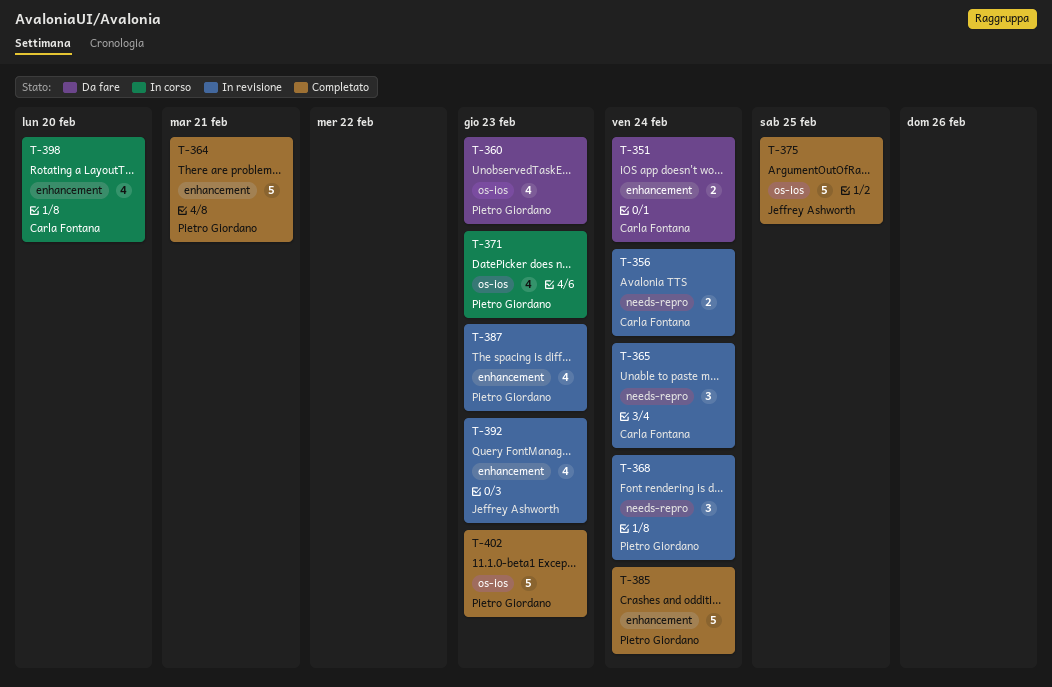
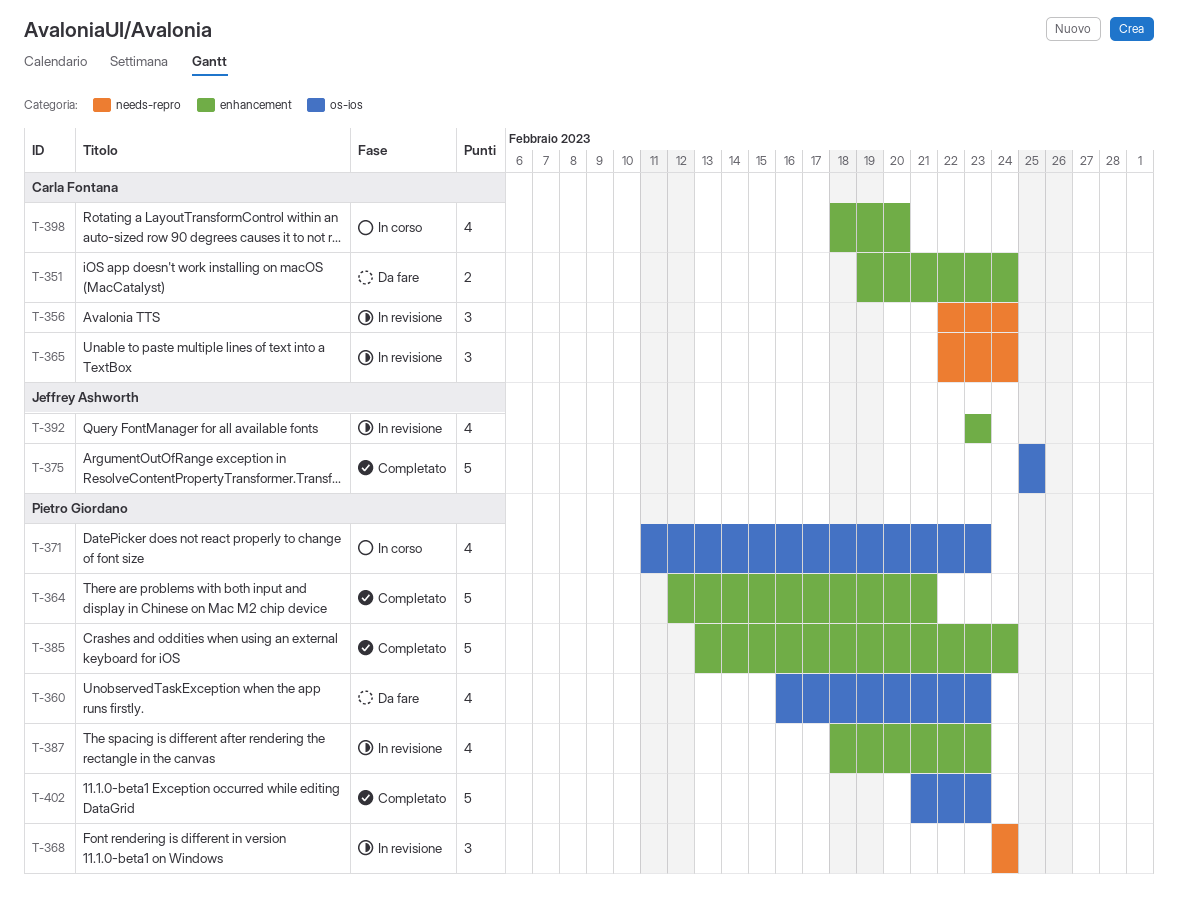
T-356, estimate: 2 -> 3

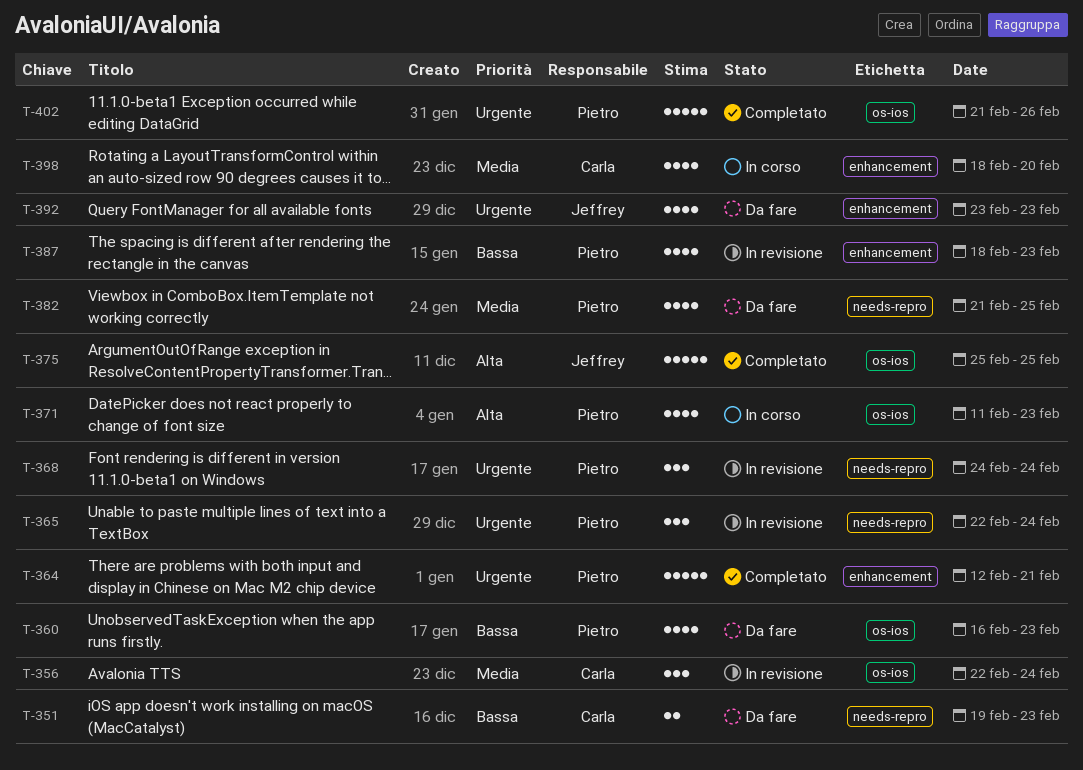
T-351, label: enhancement -> needs-repro
T-351, due: Feb 24 -> Feb 23
T-356, label: needs-repro -> os-ios
T-365, owner: Carla Fontana -> Pietro Giordano
T-382: none -> present
T-385: present -> none
T-392, status: In revisione -> Da fare
T-402, due: Feb 23 -> Feb 26

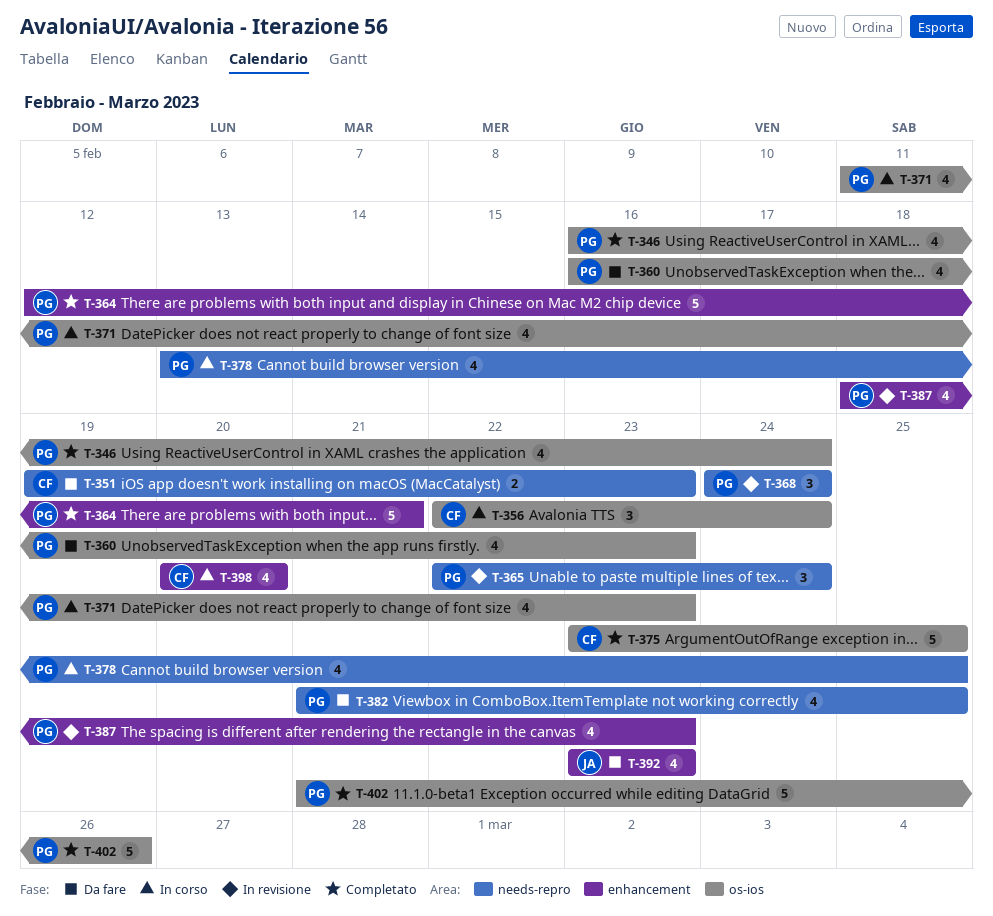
T-346: none -> present
T-356, status: In revisione -> In corso
T-375, owner: Jeffrey -> Carla
T-375, start: Feb 25 -> Feb 23
T-378: none -> present
T-398, start: Feb 18 -> Feb 20

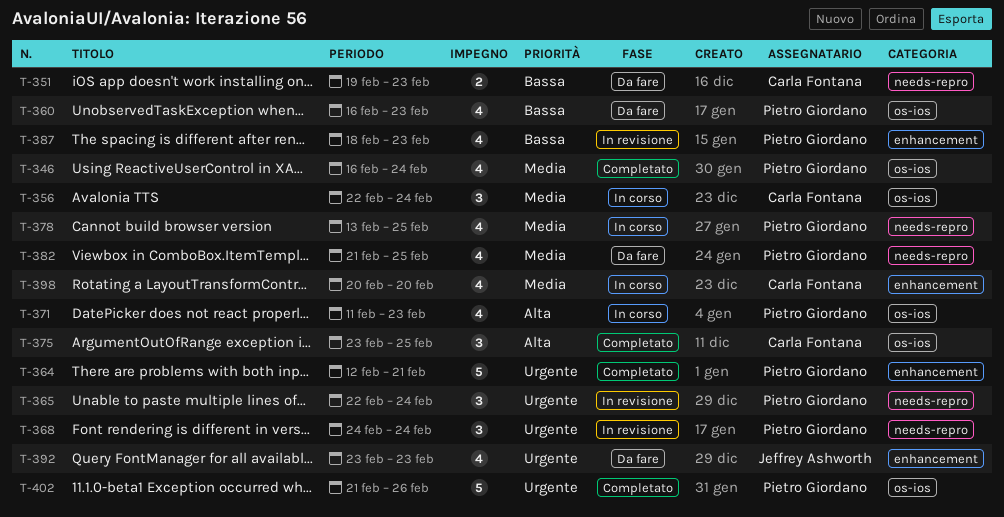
T-375, estimate: 5 -> 3

